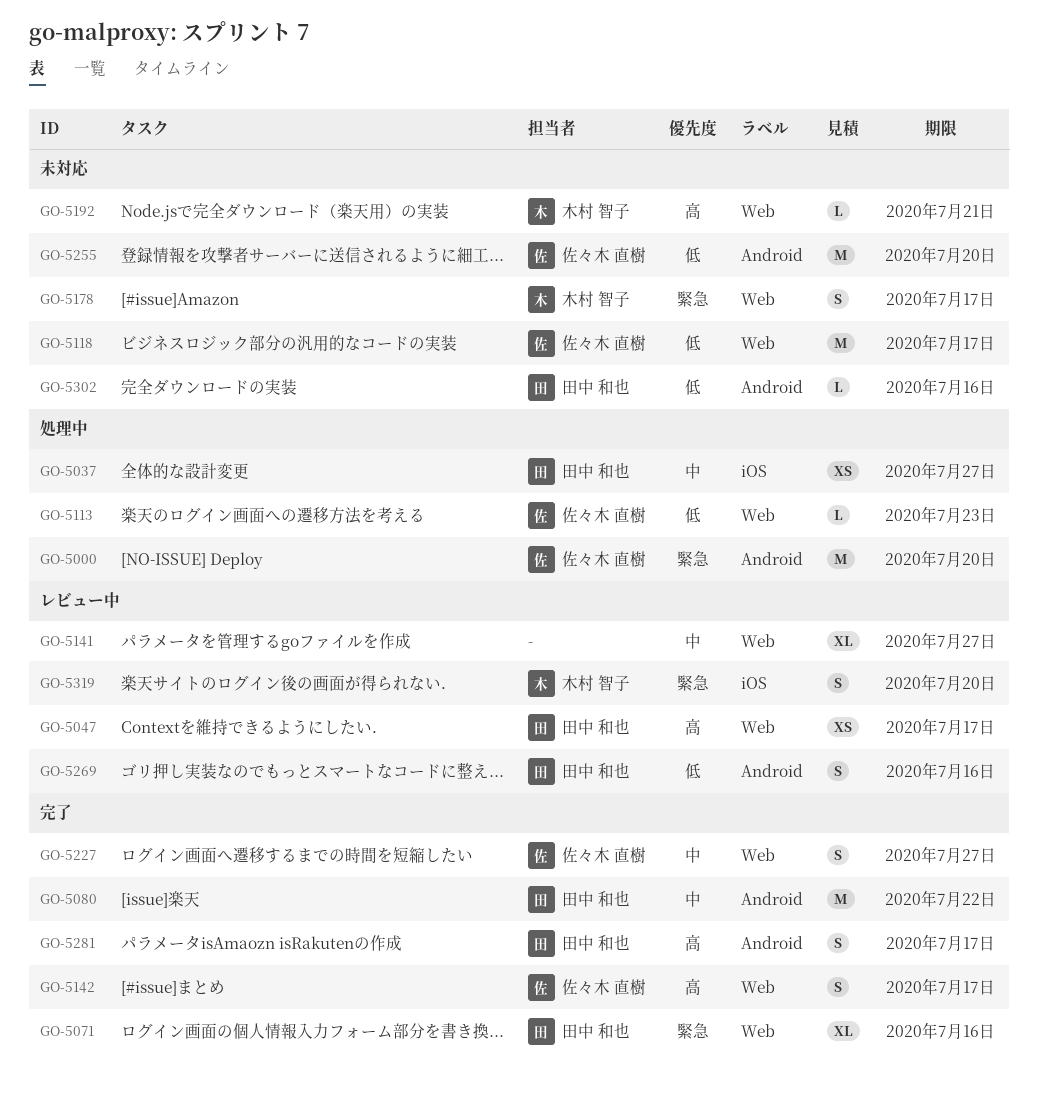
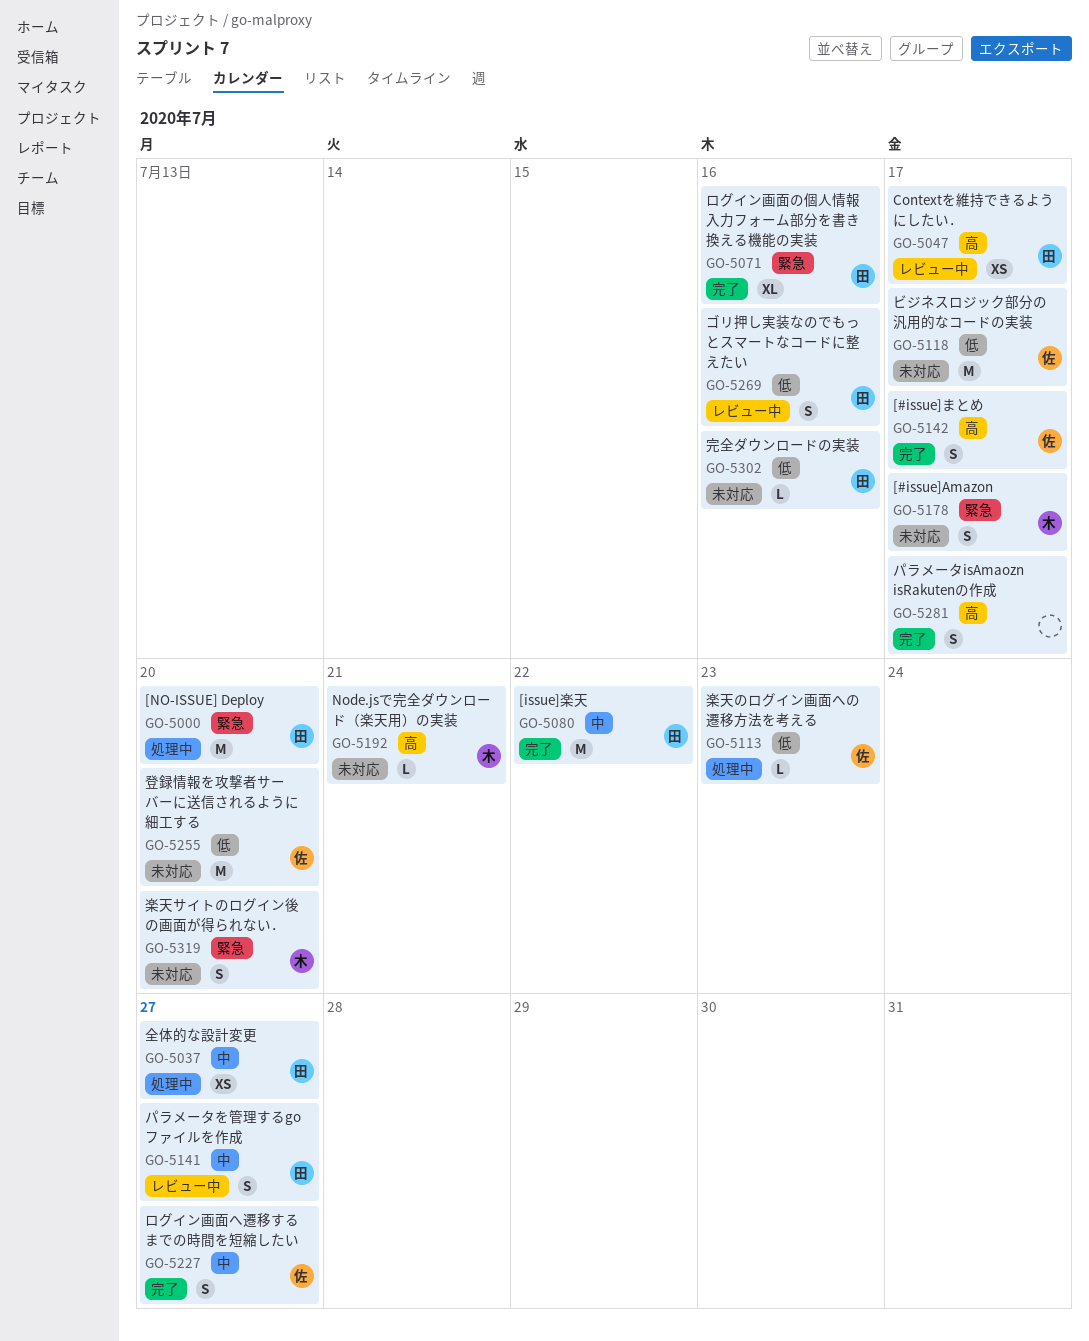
GO-5000, owner: 佐々木 直樹 -> 田中 和也
GO-5141, owner: none -> 田中 和也
GO-5141, estimate: XL -> S
GO-5281, owner: 田中 和也 -> none
GO-5319, status: レビュー中 -> 未対応

